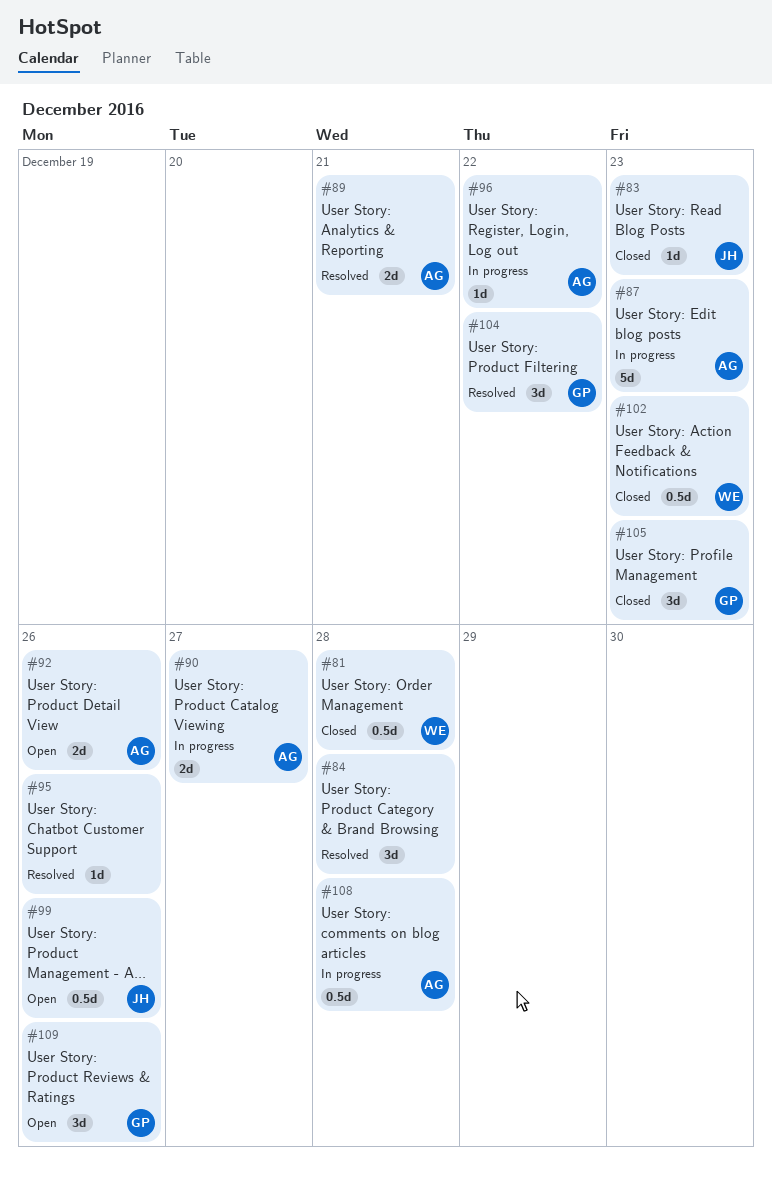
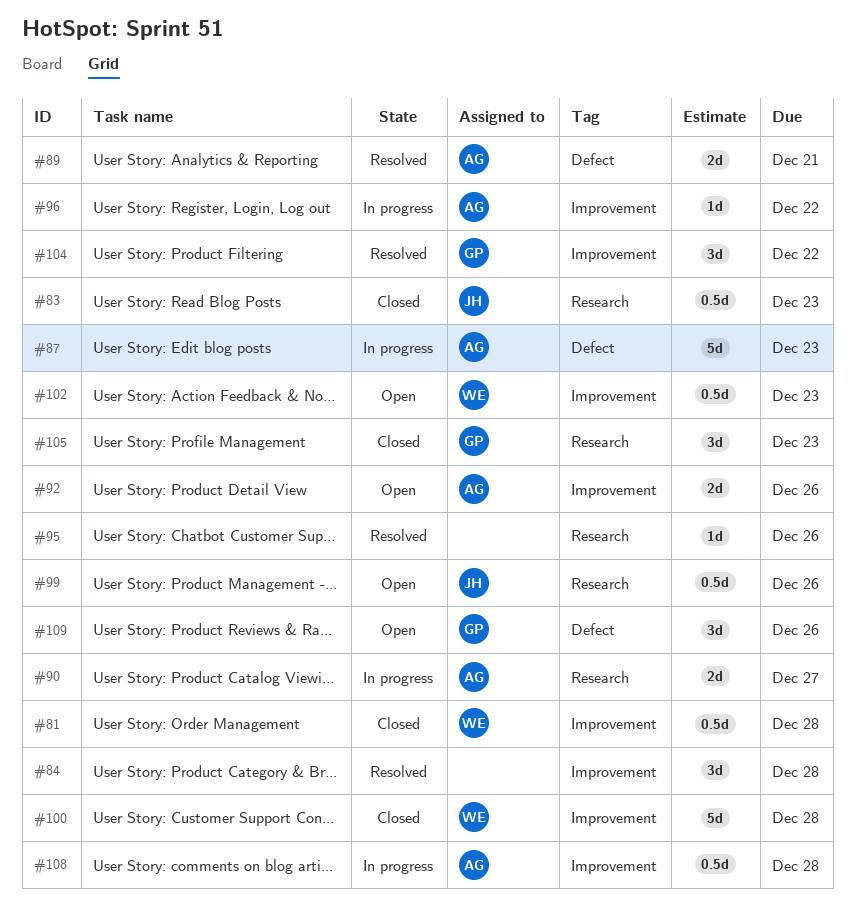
#83, estimate: 1d -> 0.5d
#100: none -> present
#102, status: Closed -> Open

